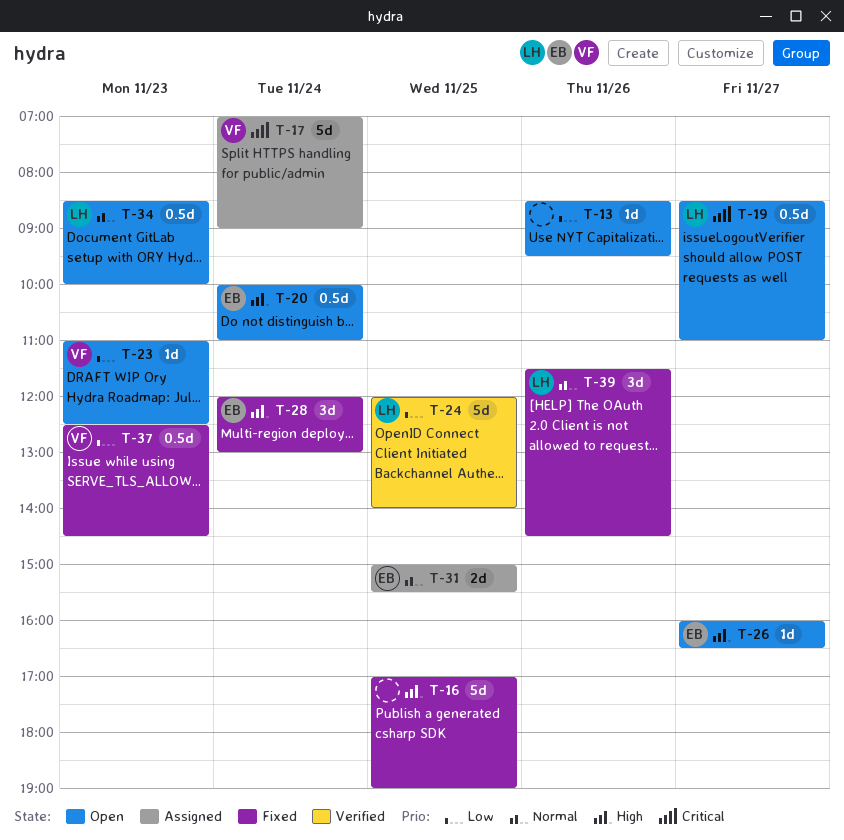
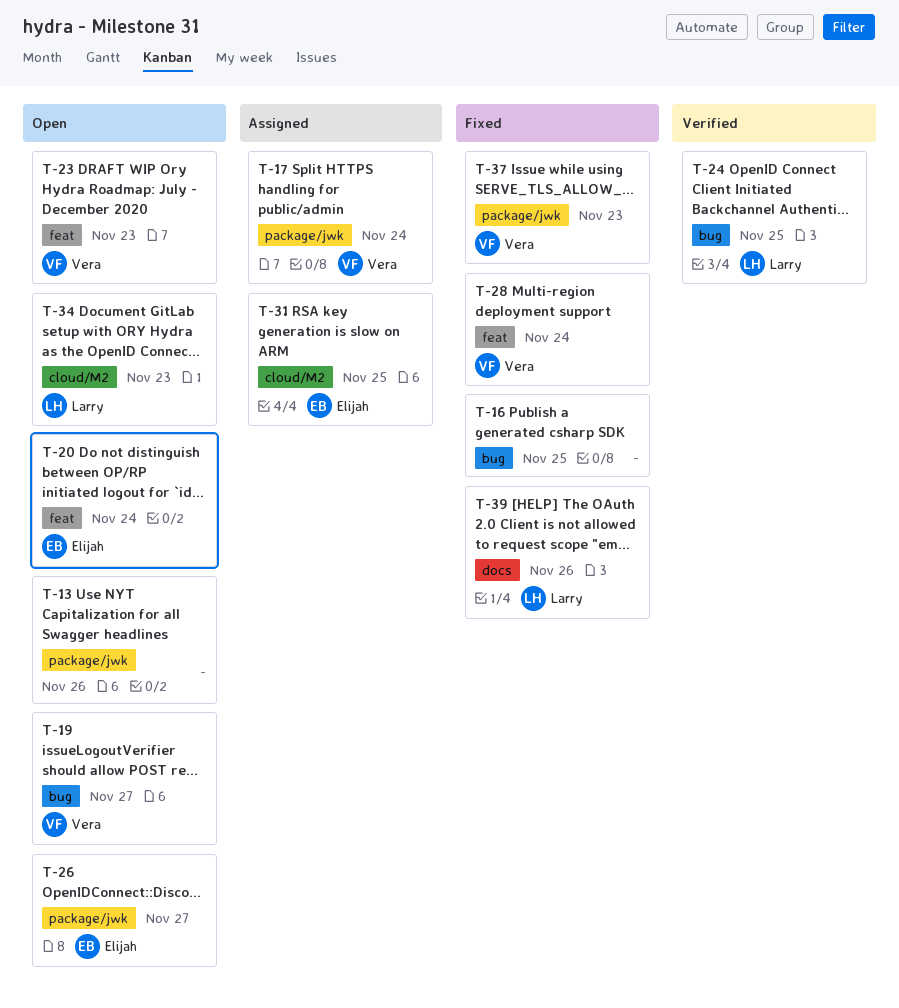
T-19, owner: Larry -> Vera
T-28, owner: Elijah -> Vera

